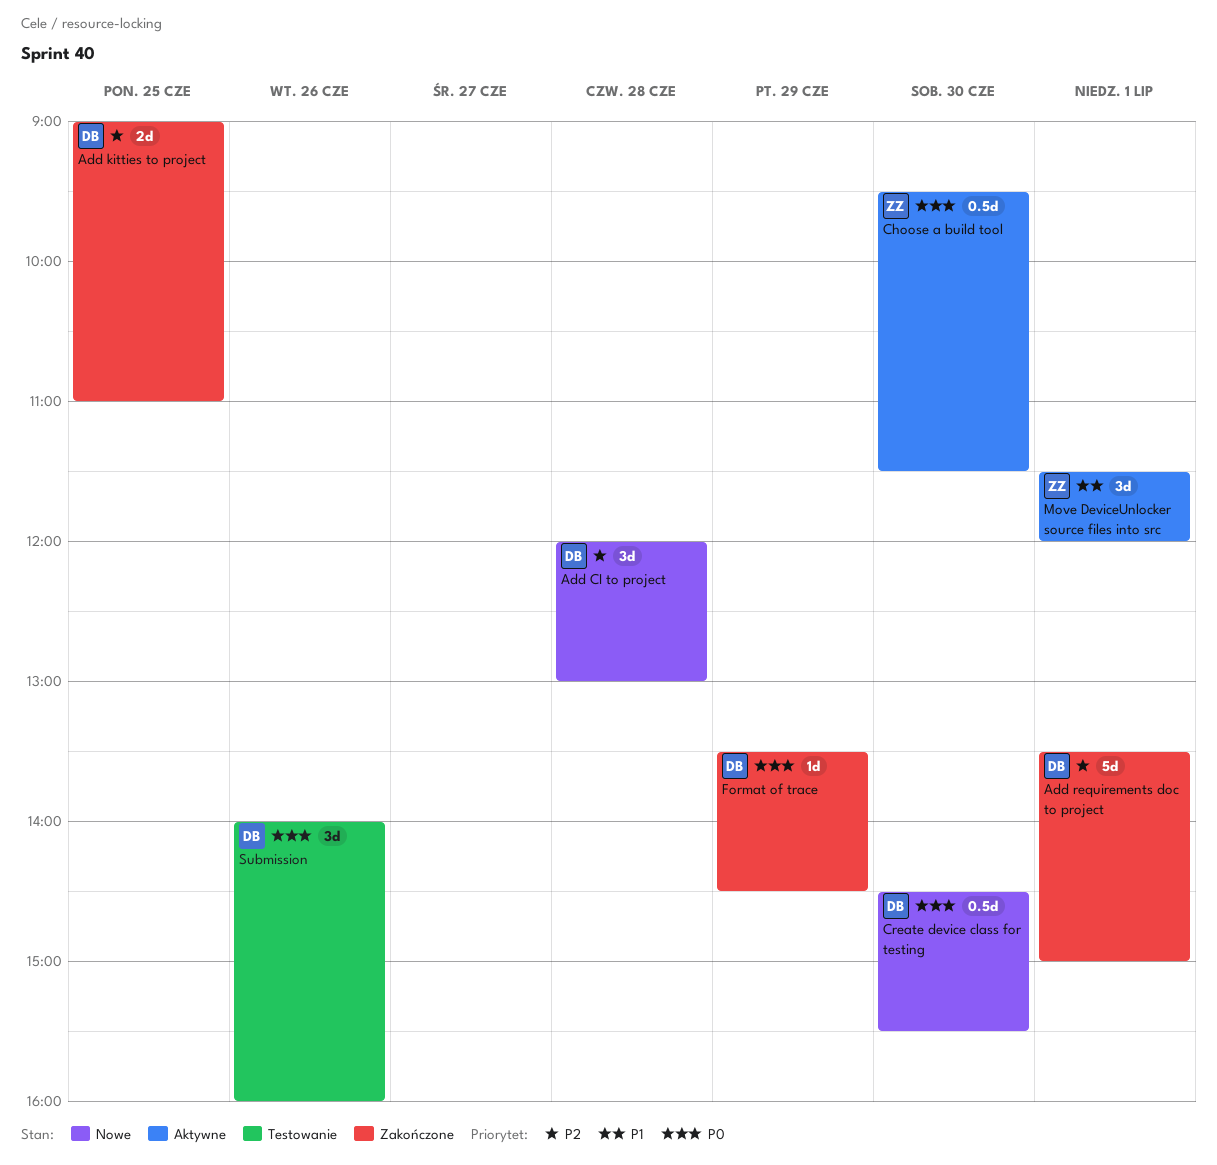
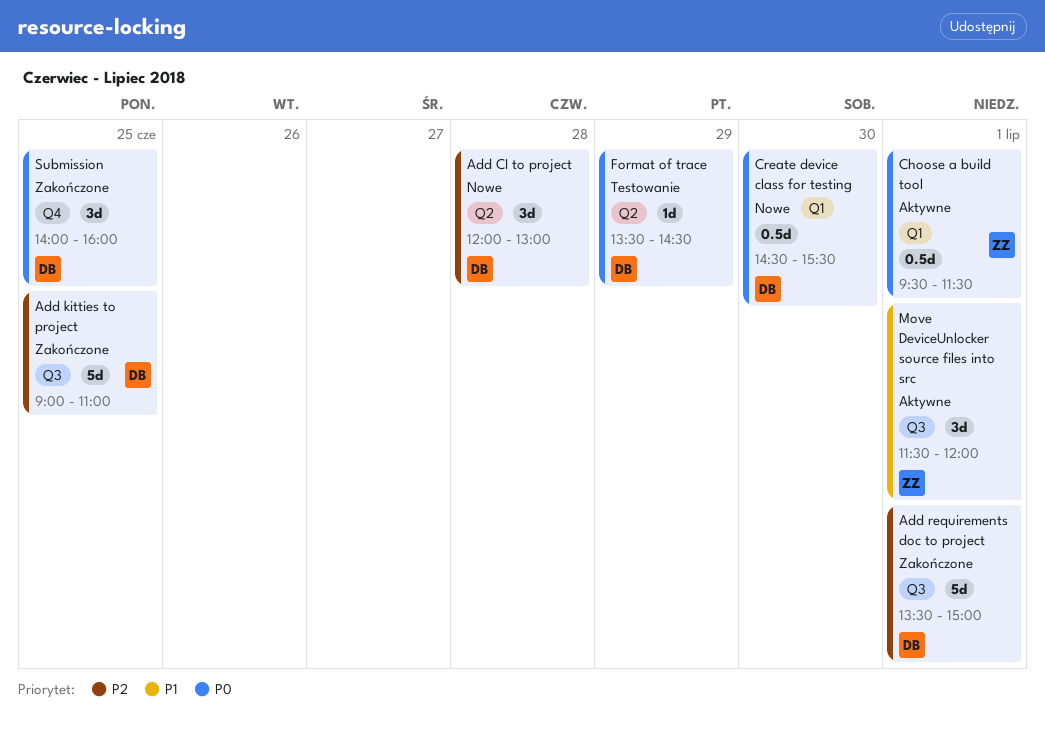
Add kitties to project, estimate: 2d -> 5d
Choose a build tool, day: Jun 30 -> Jul 1
Format of trace, status: Zakończone -> Testowanie
Submission, status: Testowanie -> Zakończone
Submission, day: Jun 26 -> Jun 25

